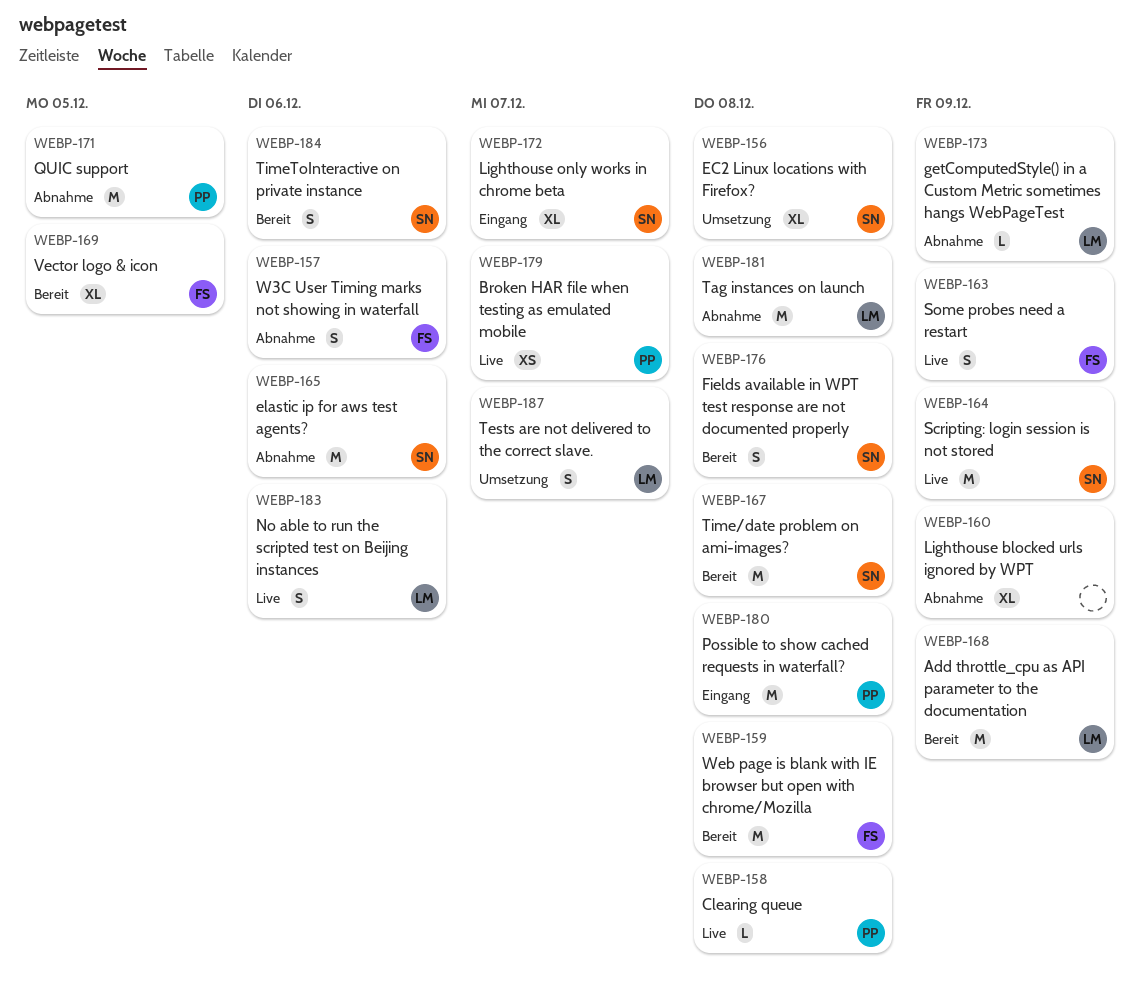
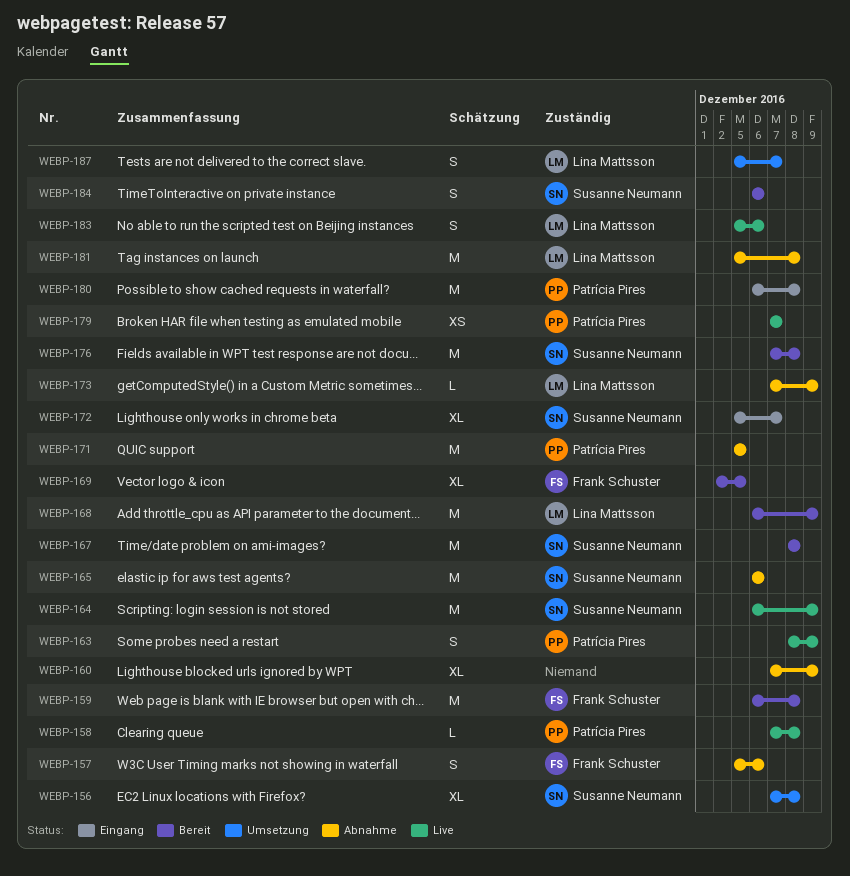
WEBP-163, owner: Frank Schuster -> Patrícia Pires
WEBP-176, estimate: S -> M

